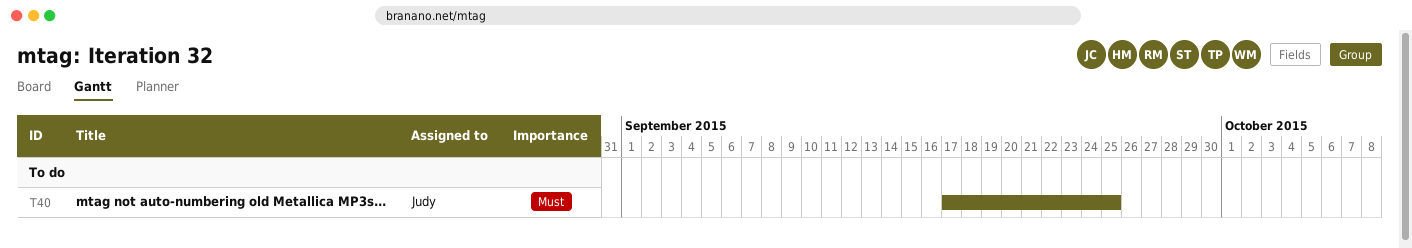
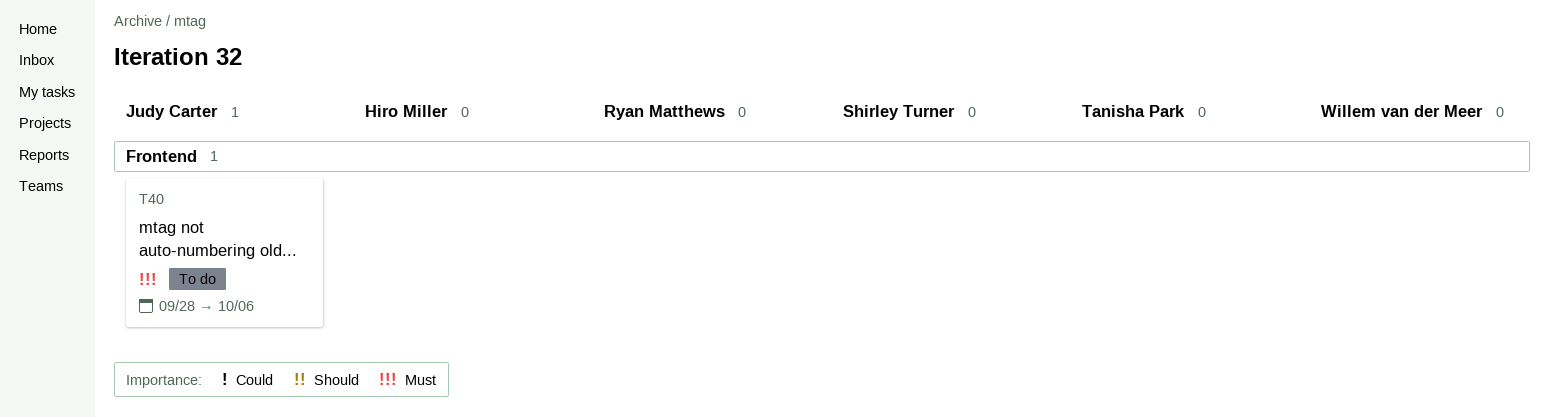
T40, start: Sep 17 -> Sep 28
T40, due: Sep 25 -> Oct 6

